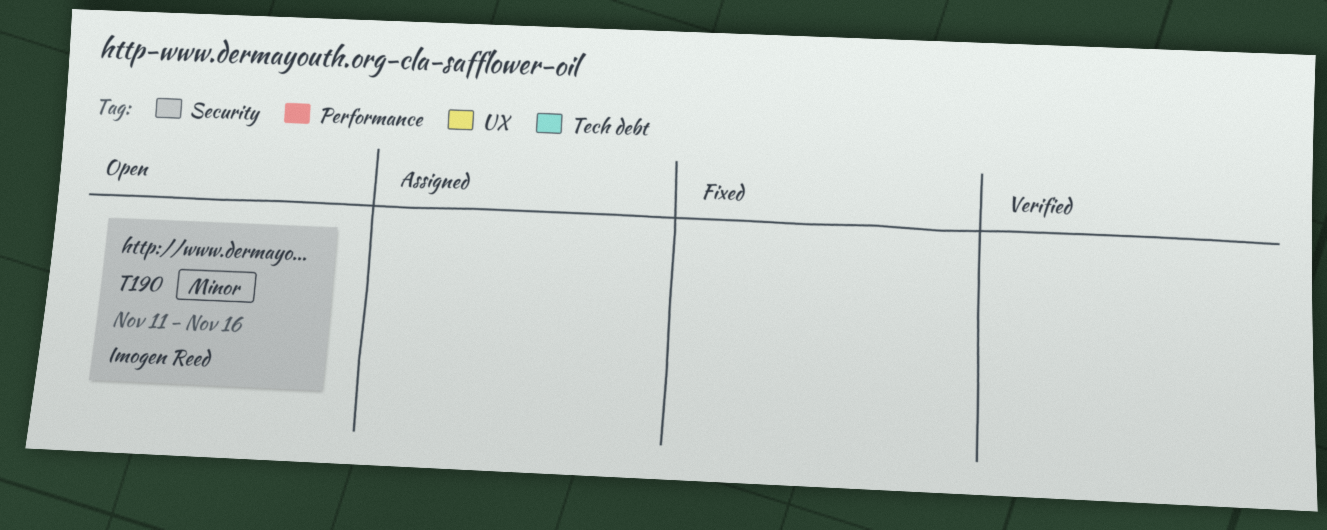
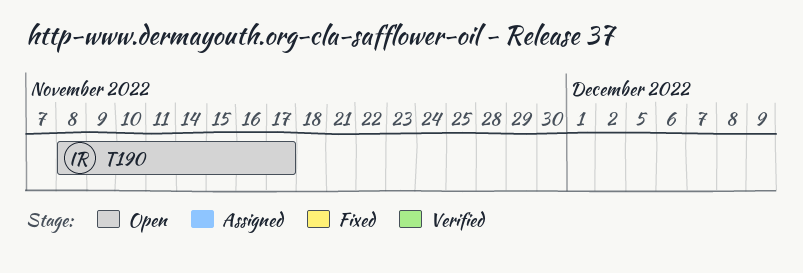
T190, start: Nov 11 -> Nov 8
T190, due: Nov 16 -> Nov 17

